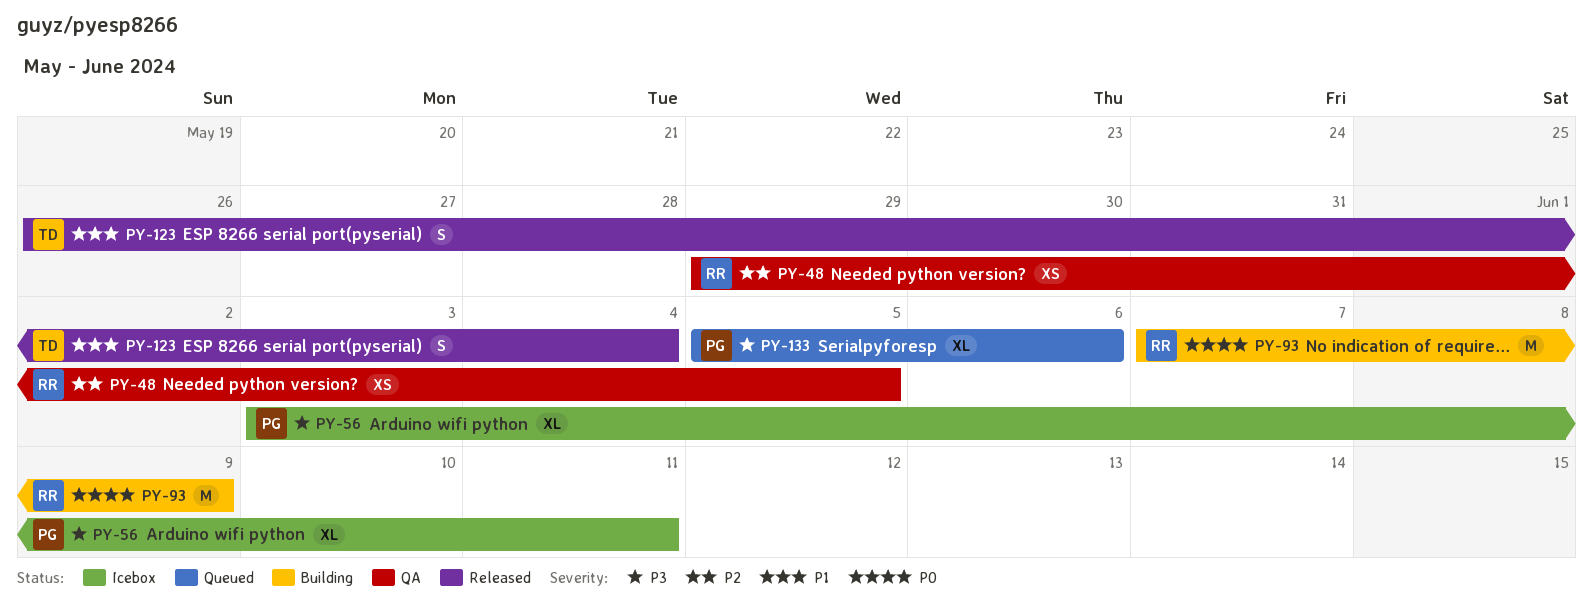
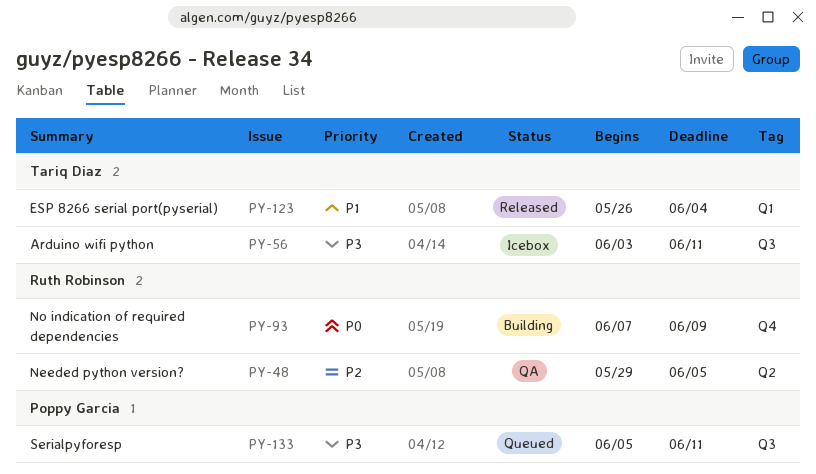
PY-56, owner: Poppy Garcia -> Tariq Diaz
PY-133, due: Jun 6 -> Jun 11

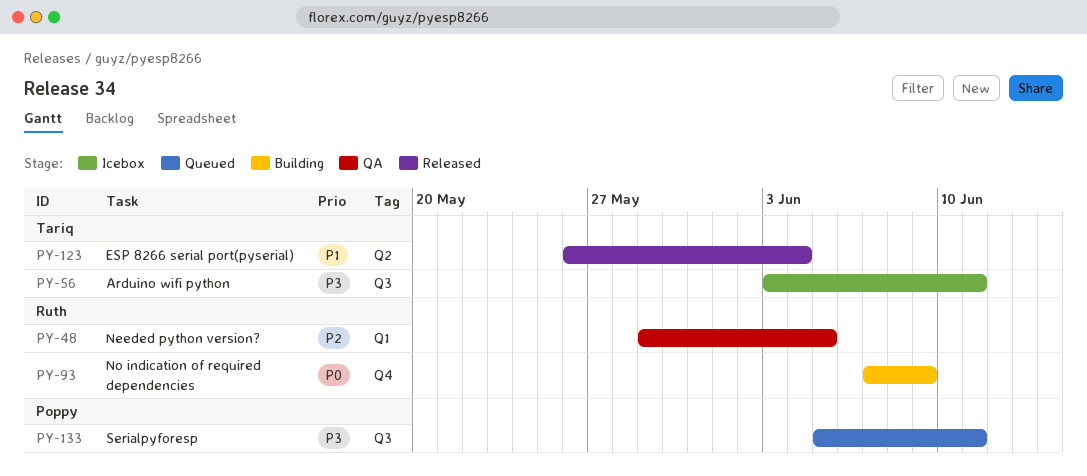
PY-48, label: Q2 -> Q1
PY-123, label: Q1 -> Q2

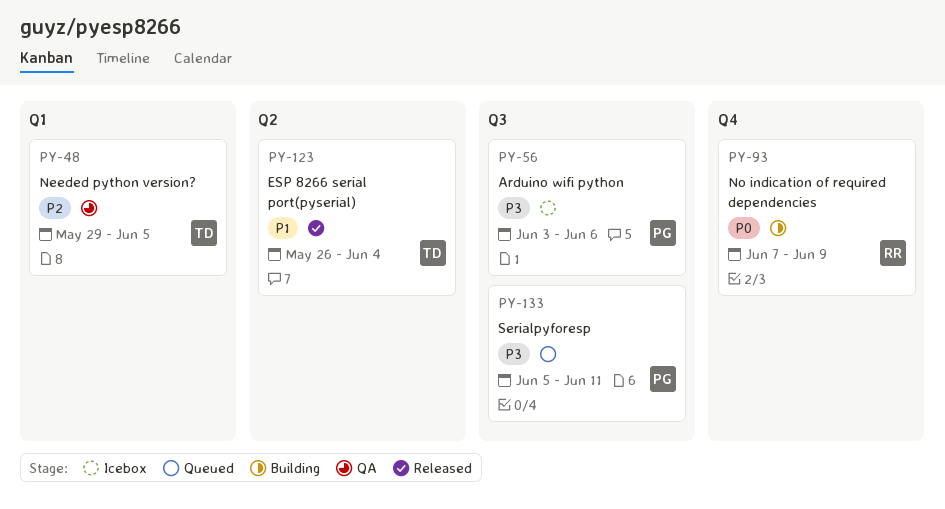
PY-48, owner: Ruth -> Tariq
PY-56, owner: Tariq -> Poppy
PY-56, due: Jun 11 -> Jun 6

